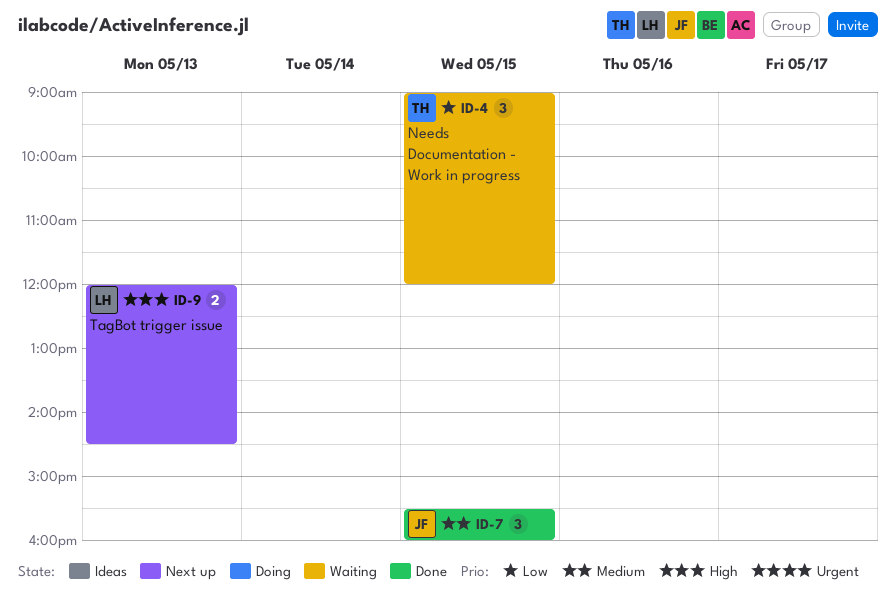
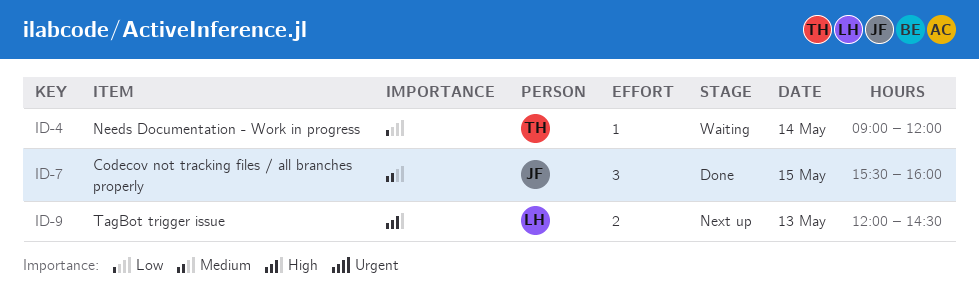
ID-4, estimate: 3 -> 1
ID-4, day: May 15 -> May 14

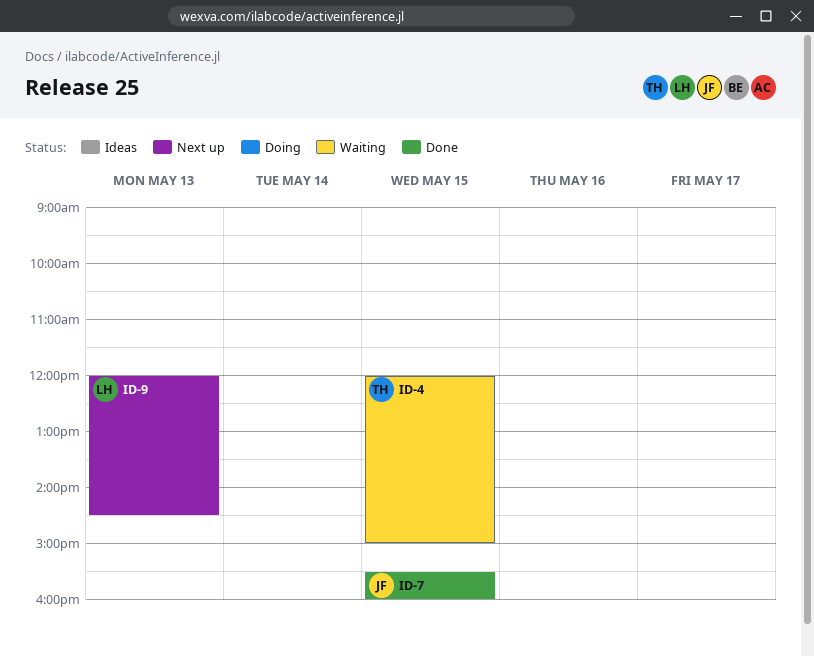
ID-4, day: May 14 -> May 15
ID-4, begins: 09:00 -> 12:00
ID-4, ends: 12:00 -> 15:00

